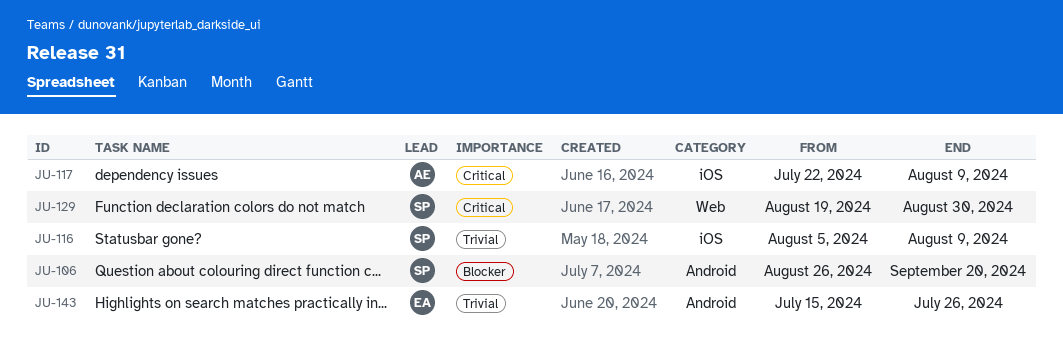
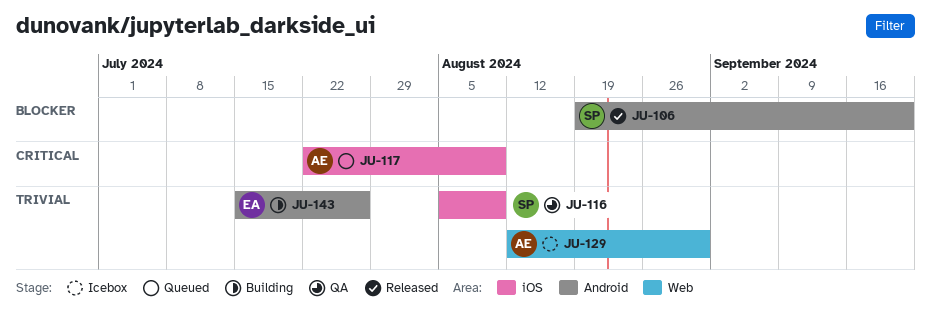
JU-106, start: Aug 26 -> Aug 19
JU-129, owner: SP -> AE
JU-129, priority: Critical -> Trivial
JU-129, start: Aug 19 -> Aug 12

